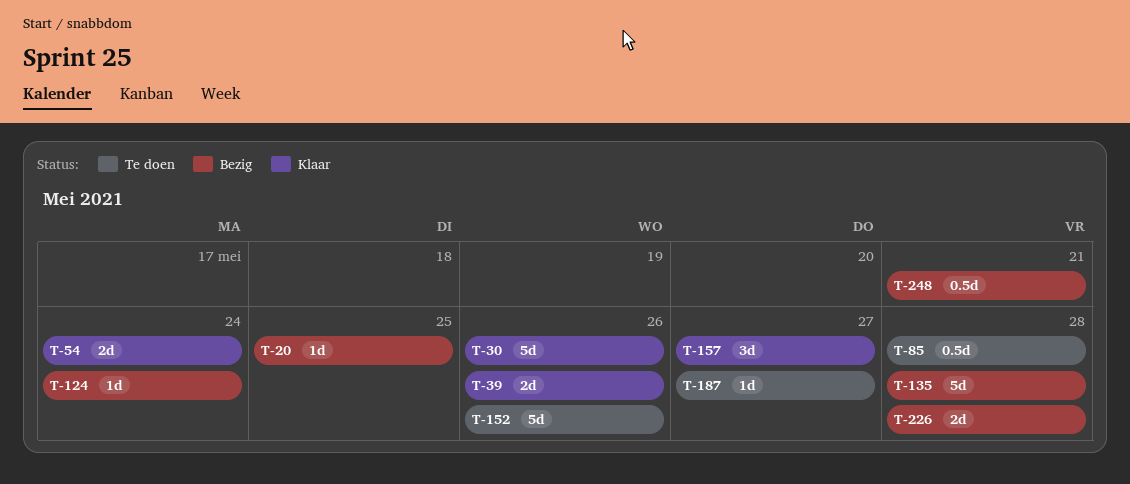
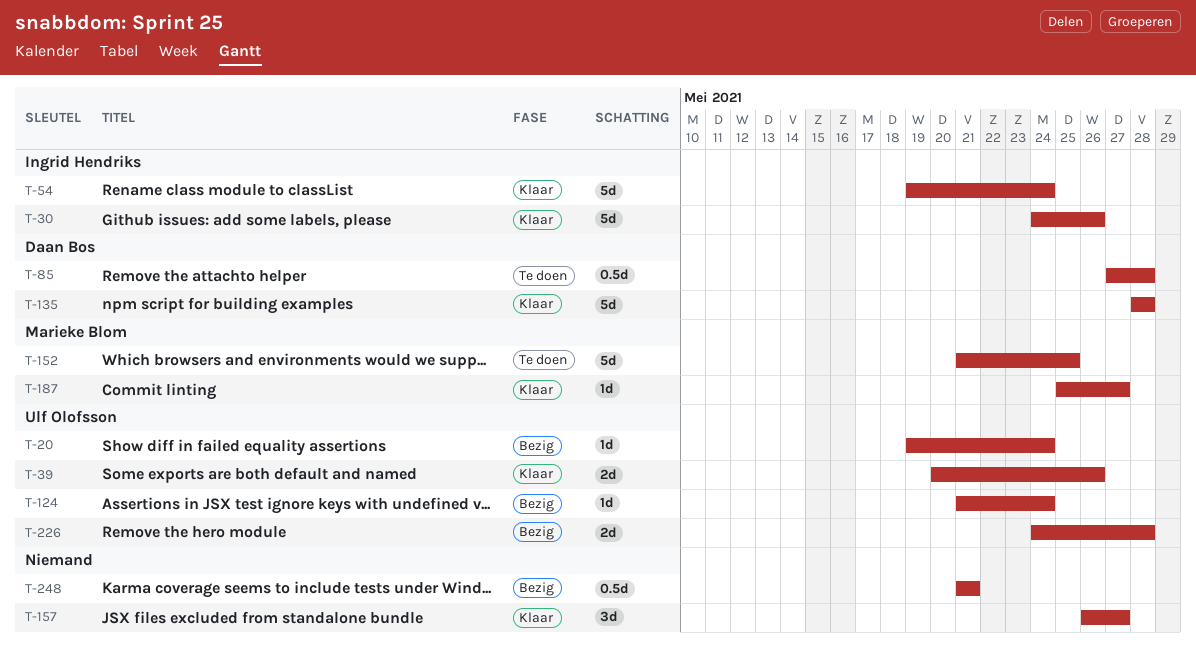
T-20, due: May 25 -> May 24
T-54, estimate: 2d -> 5d
T-135, status: Bezig -> Klaar
T-152, due: May 26 -> May 25
T-187, status: Te doen -> Klaar

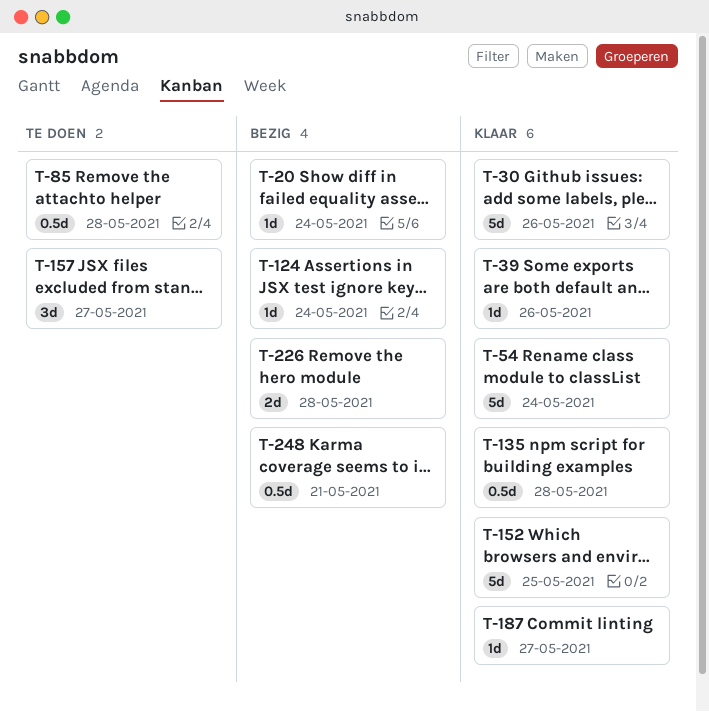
T-39, estimate: 2d -> 1d
T-135, estimate: 5d -> 0.5d
T-152, status: Te doen -> Klaar
T-157, status: Klaar -> Te doen

